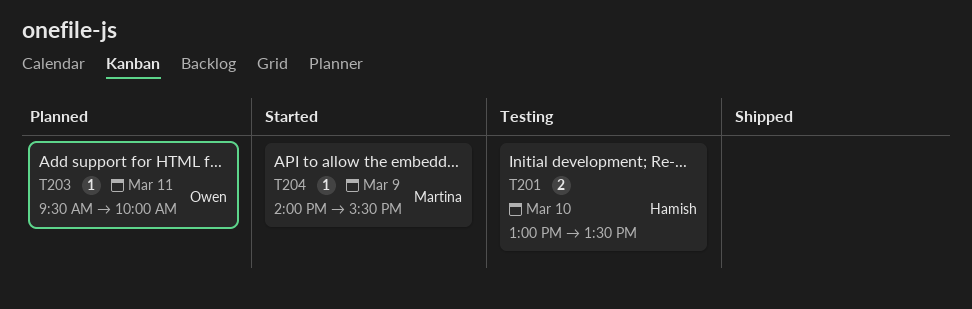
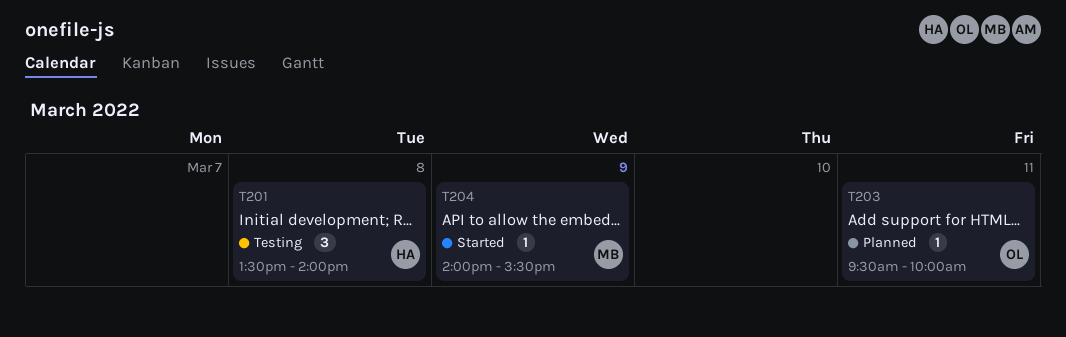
T201, estimate: 2 -> 3
T201, day: Mar 10 -> Mar 8
T201, begins: 13:00 -> 13:30
T201, ends: 13:30 -> 14:00

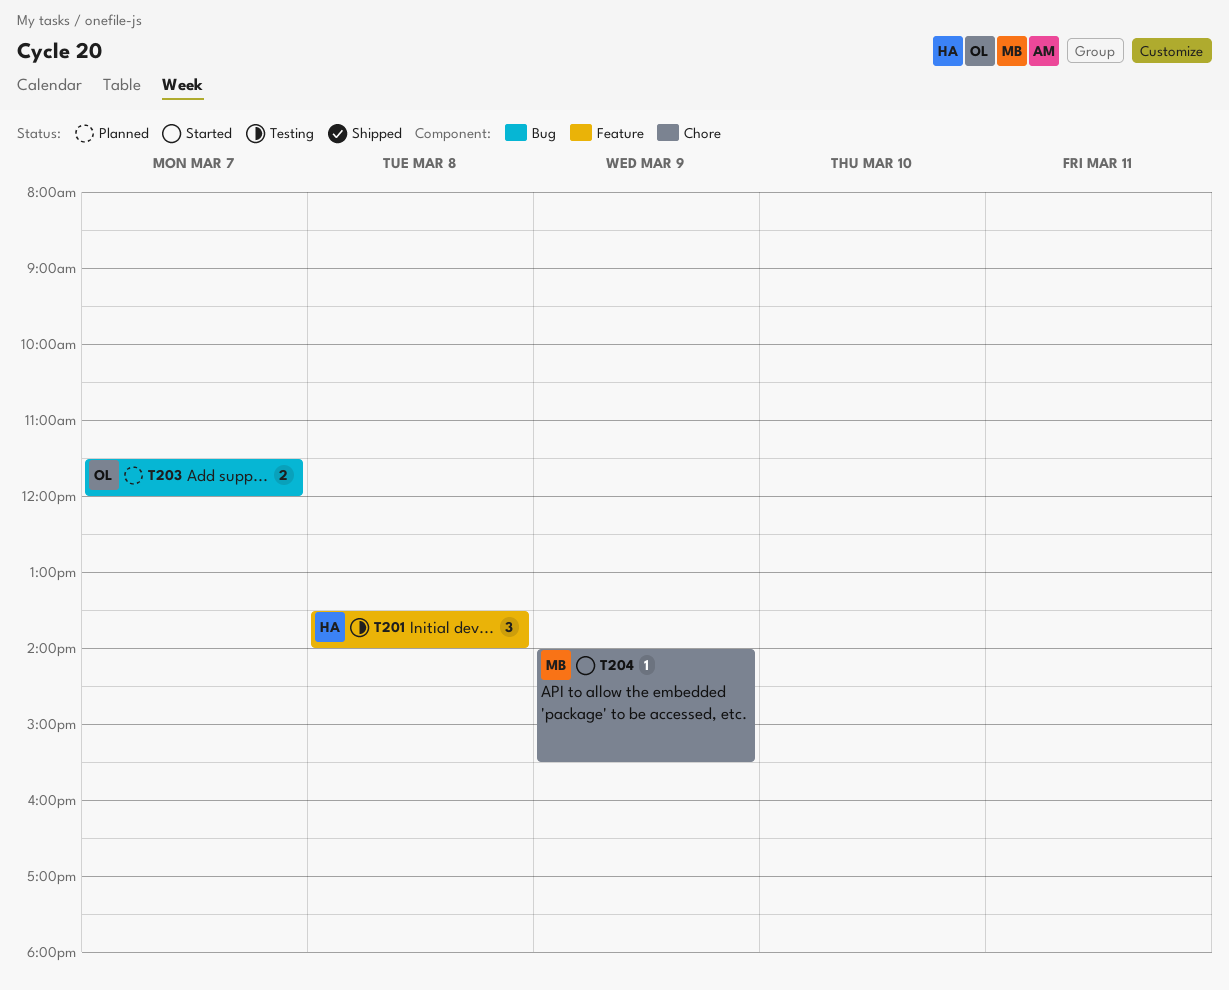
T203, estimate: 1 -> 2
T203, day: Mar 11 -> Mar 7
T203, begins: 09:30 -> 11:30
T203, ends: 10:00 -> 12:00

